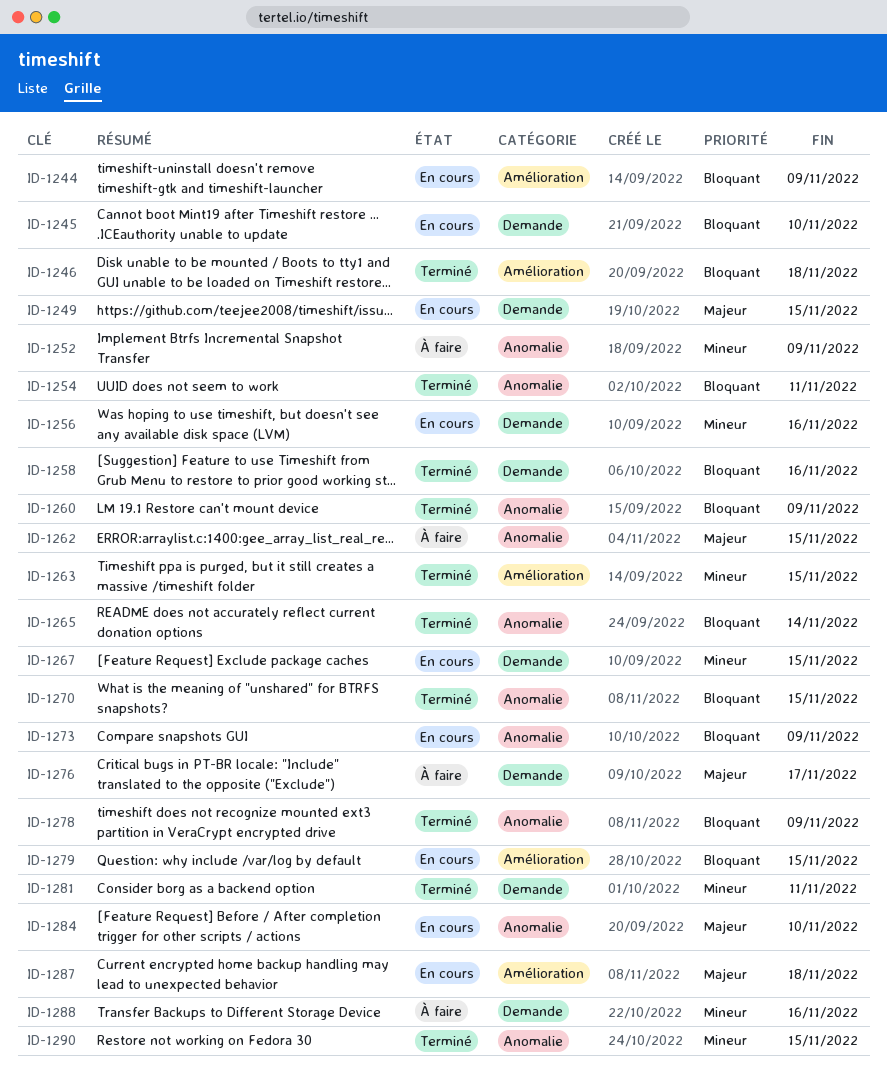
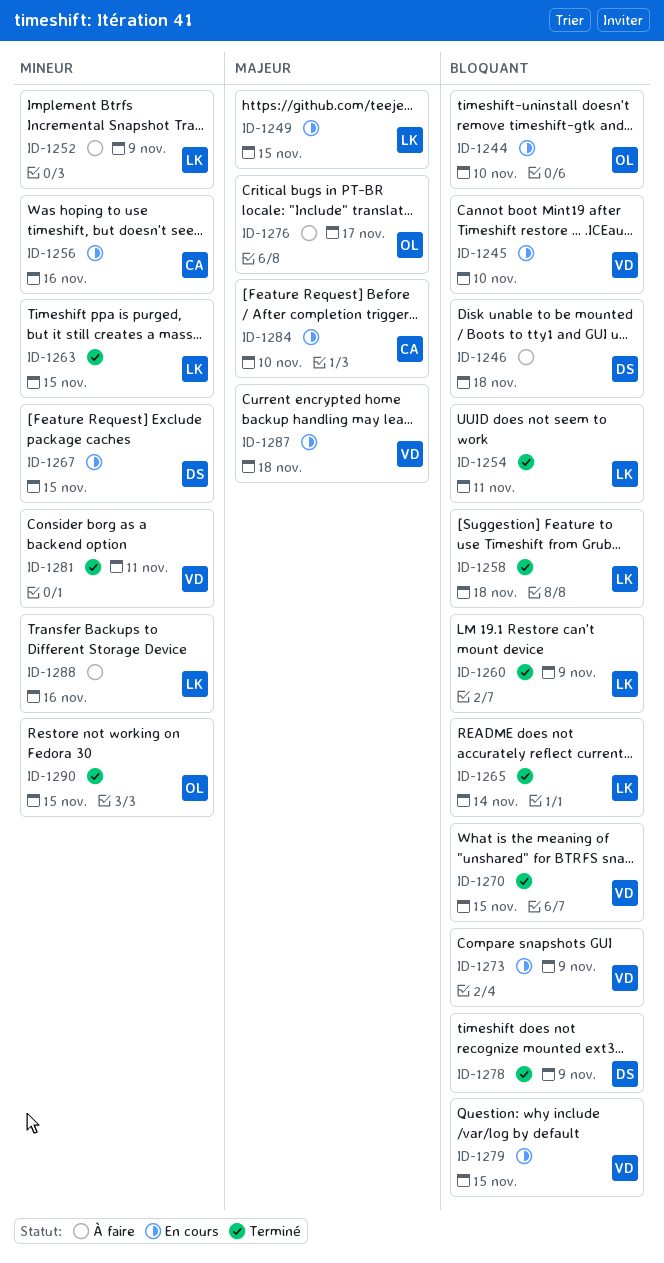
ID-1244, due: Nov 9 -> Nov 10
ID-1246, status: Terminé -> À faire
ID-1258, due: Nov 16 -> Nov 18
ID-1262: present -> none

